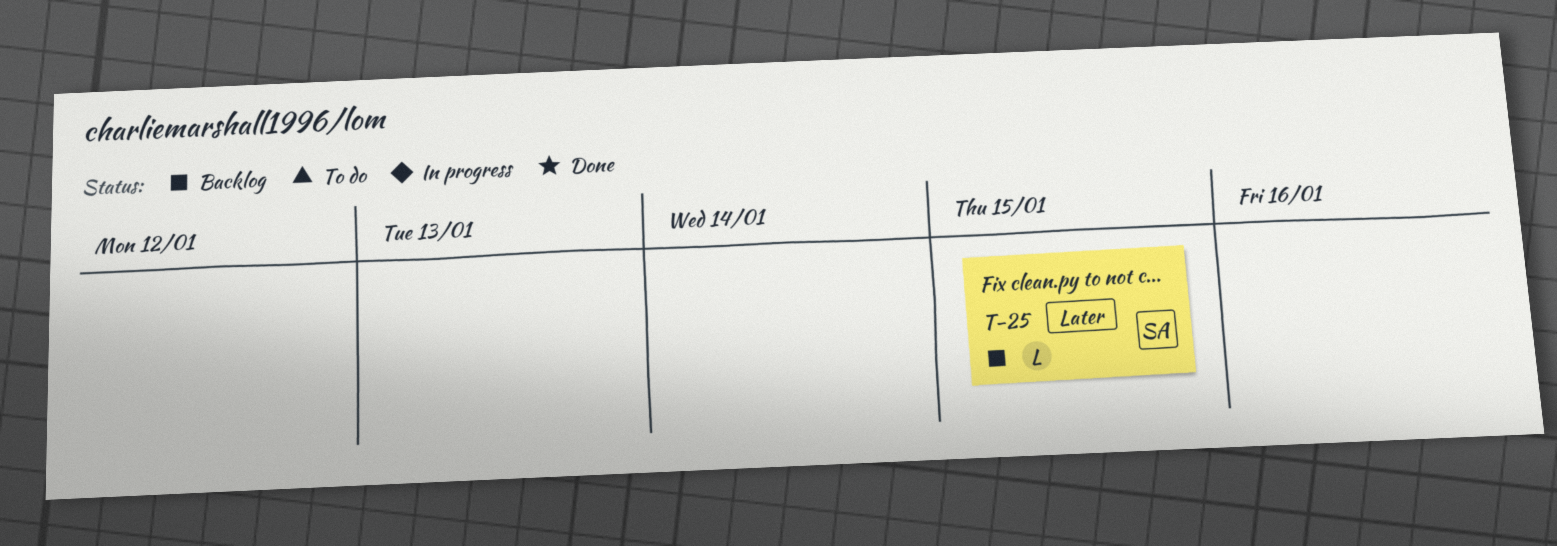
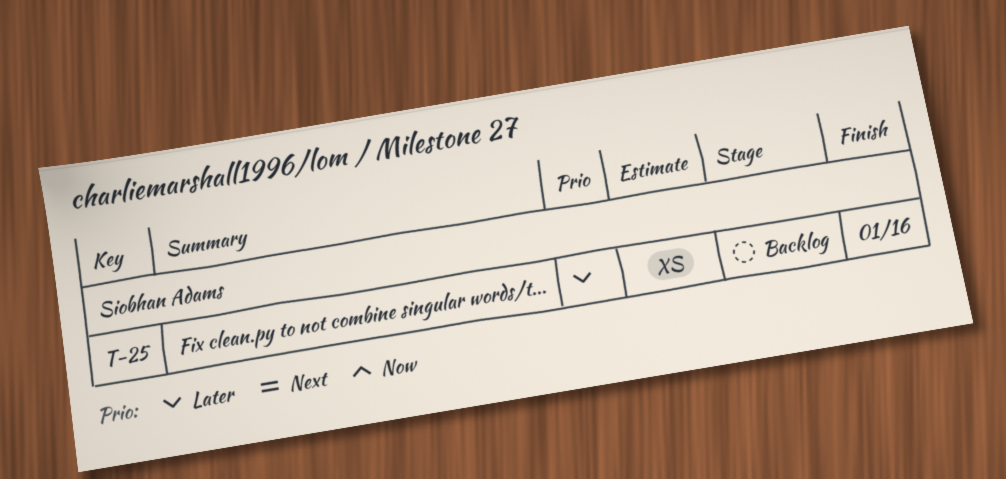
T-25, estimate: L -> XS
T-25, due: Jan 15 -> Jan 16

